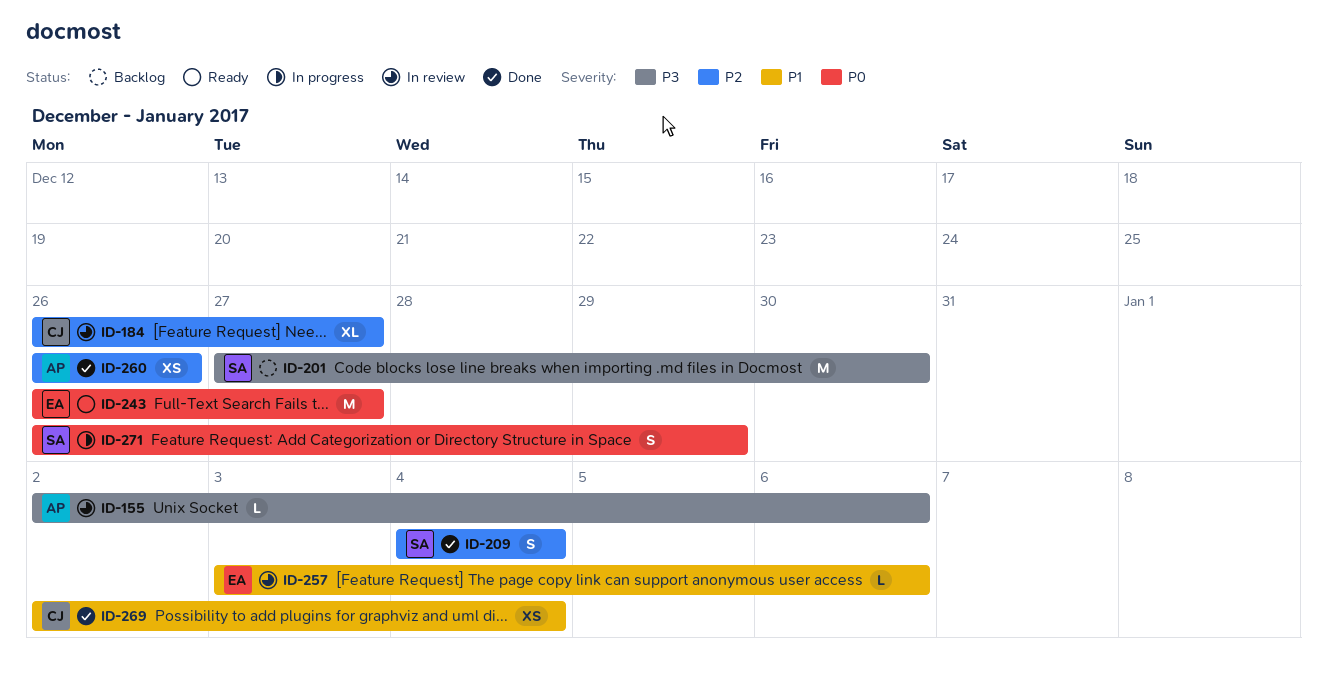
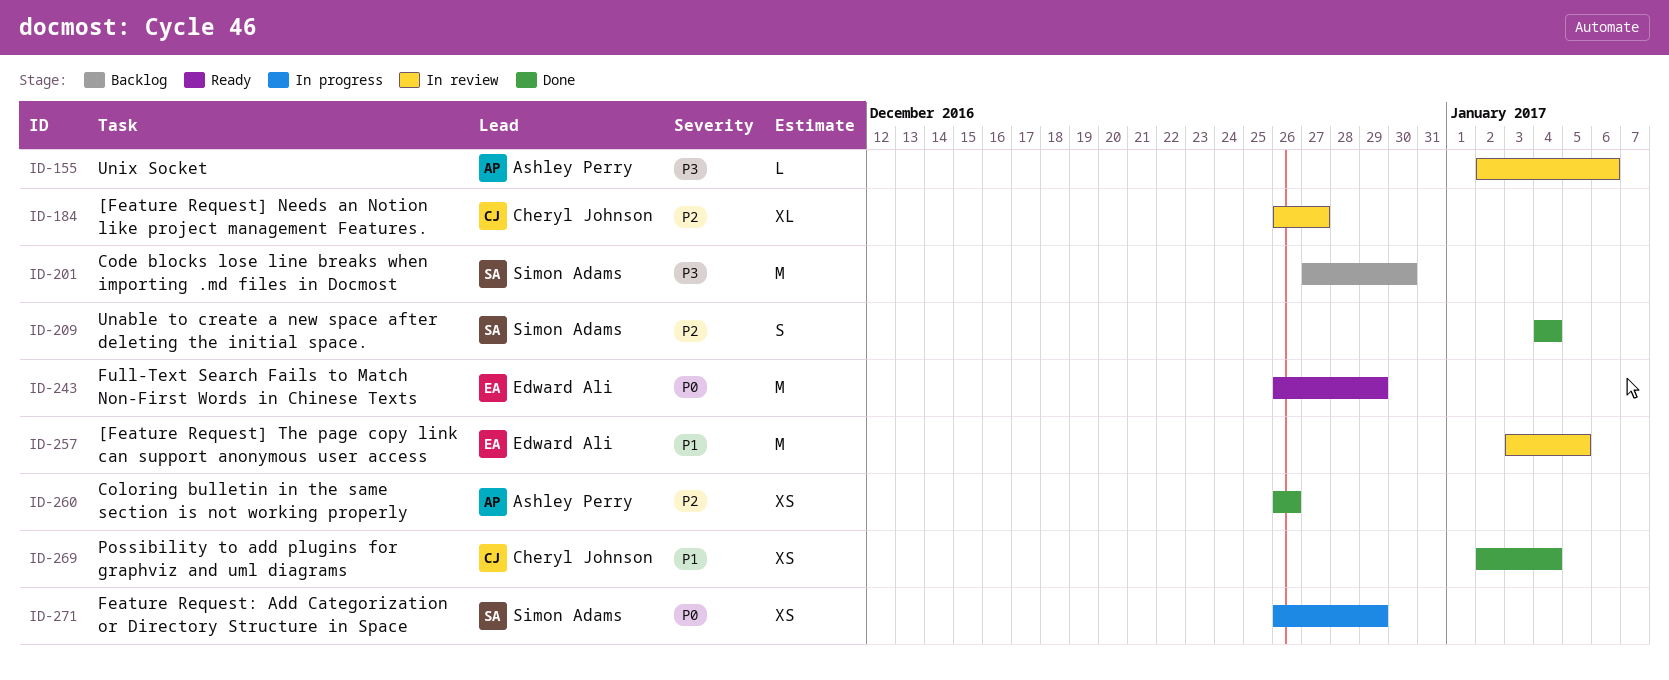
ID-243, due: Dec 27 -> Dec 29
ID-257, estimate: L -> M
ID-257, due: Jan 6 -> Jan 5
ID-271, estimate: S -> XS

